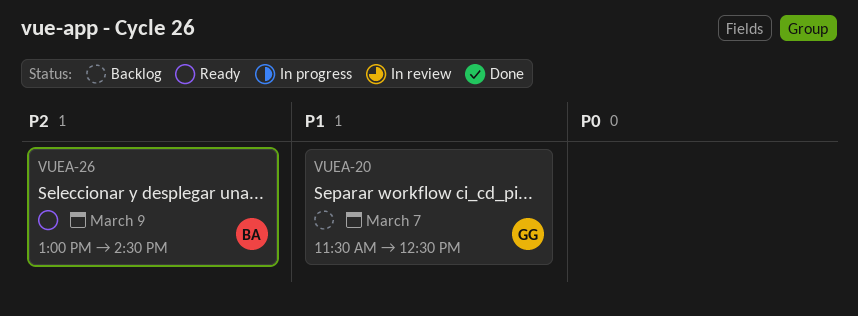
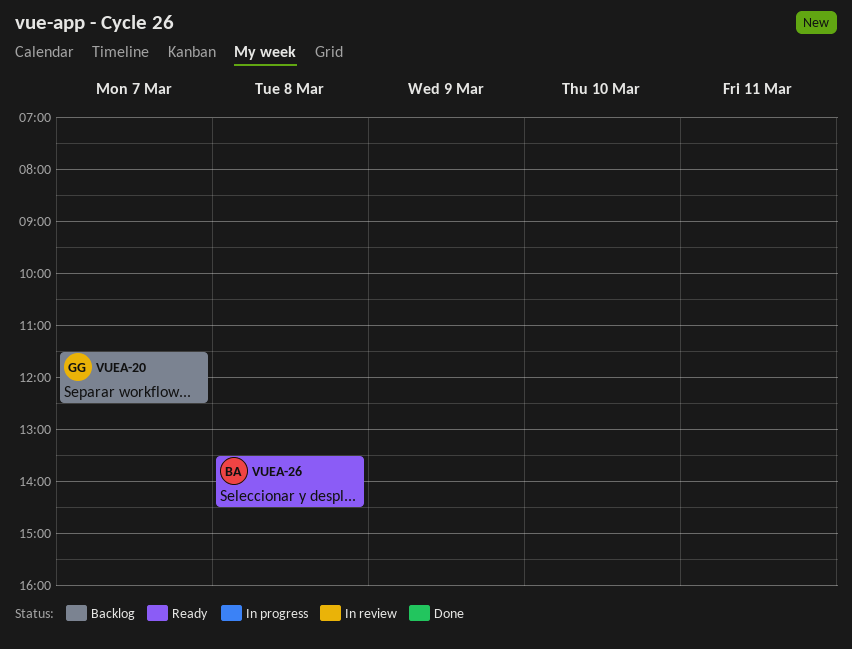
VUEA-26, day: Mar 9 -> Mar 8
VUEA-26, begins: 13:00 -> 13:30

